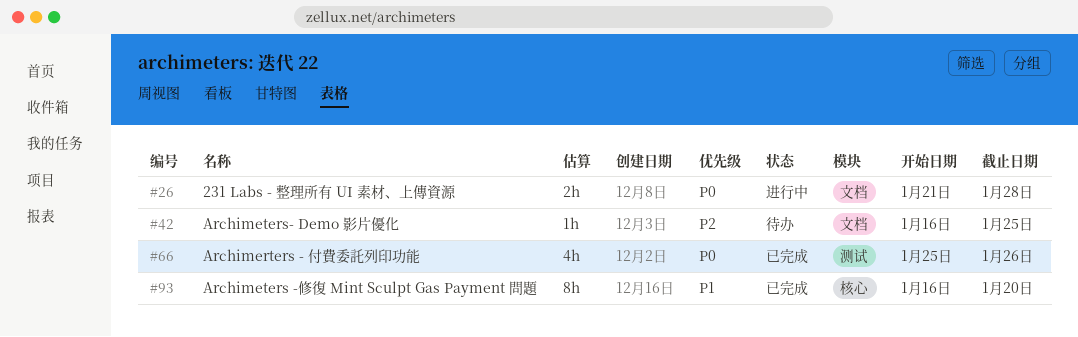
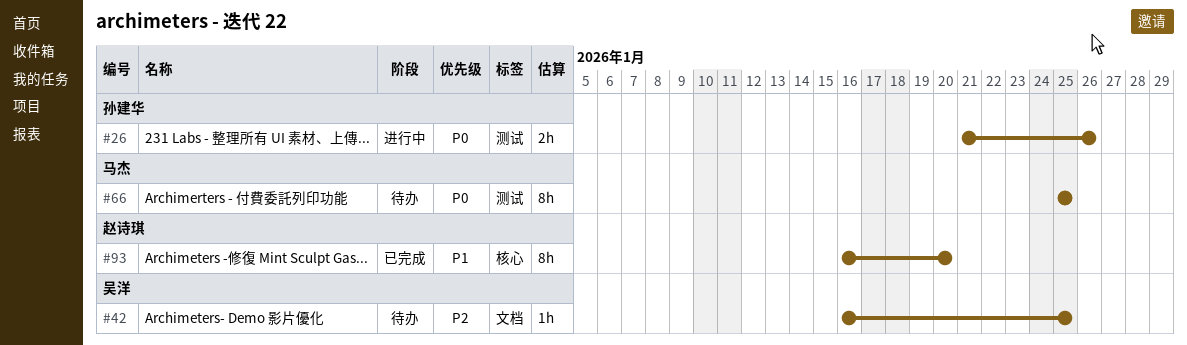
#26, label: 文档 -> 测试
#26, due: Jan 28 -> Jan 26
#66, status: 已完成 -> 待办
#66, estimate: 4h -> 8h
#66, due: Jan 26 -> Jan 25

